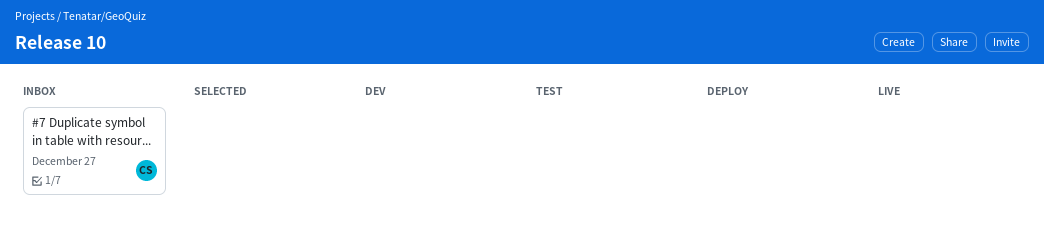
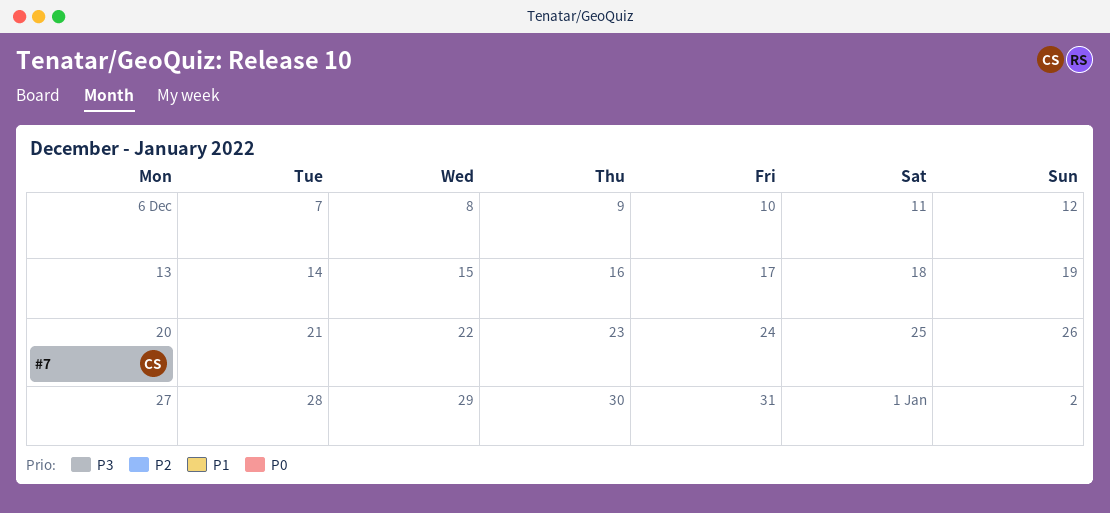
#7, due: Dec 27 -> Dec 20

